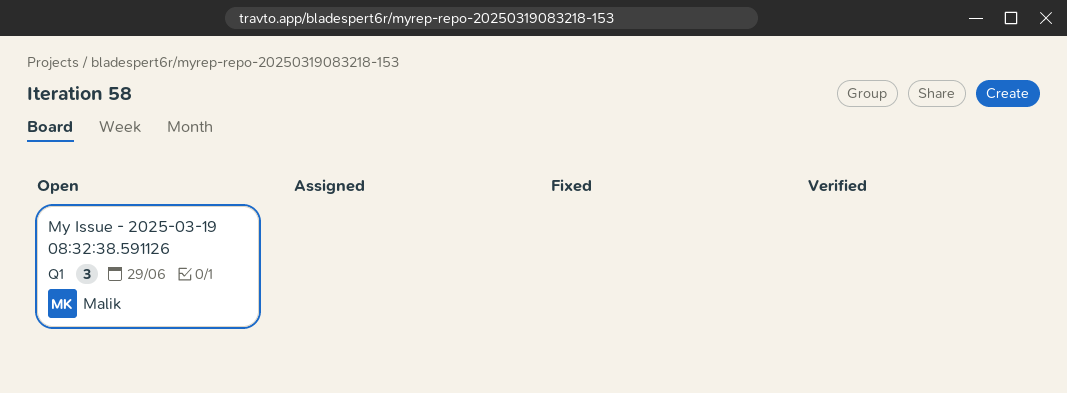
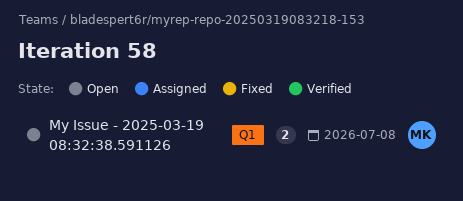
My Issue - 2025-03-19 08:32:38.591126, estimate: 3 -> 2
My Issue - 2025-03-19 08:32:38.591126, due: Jun 29 -> Jul 8

